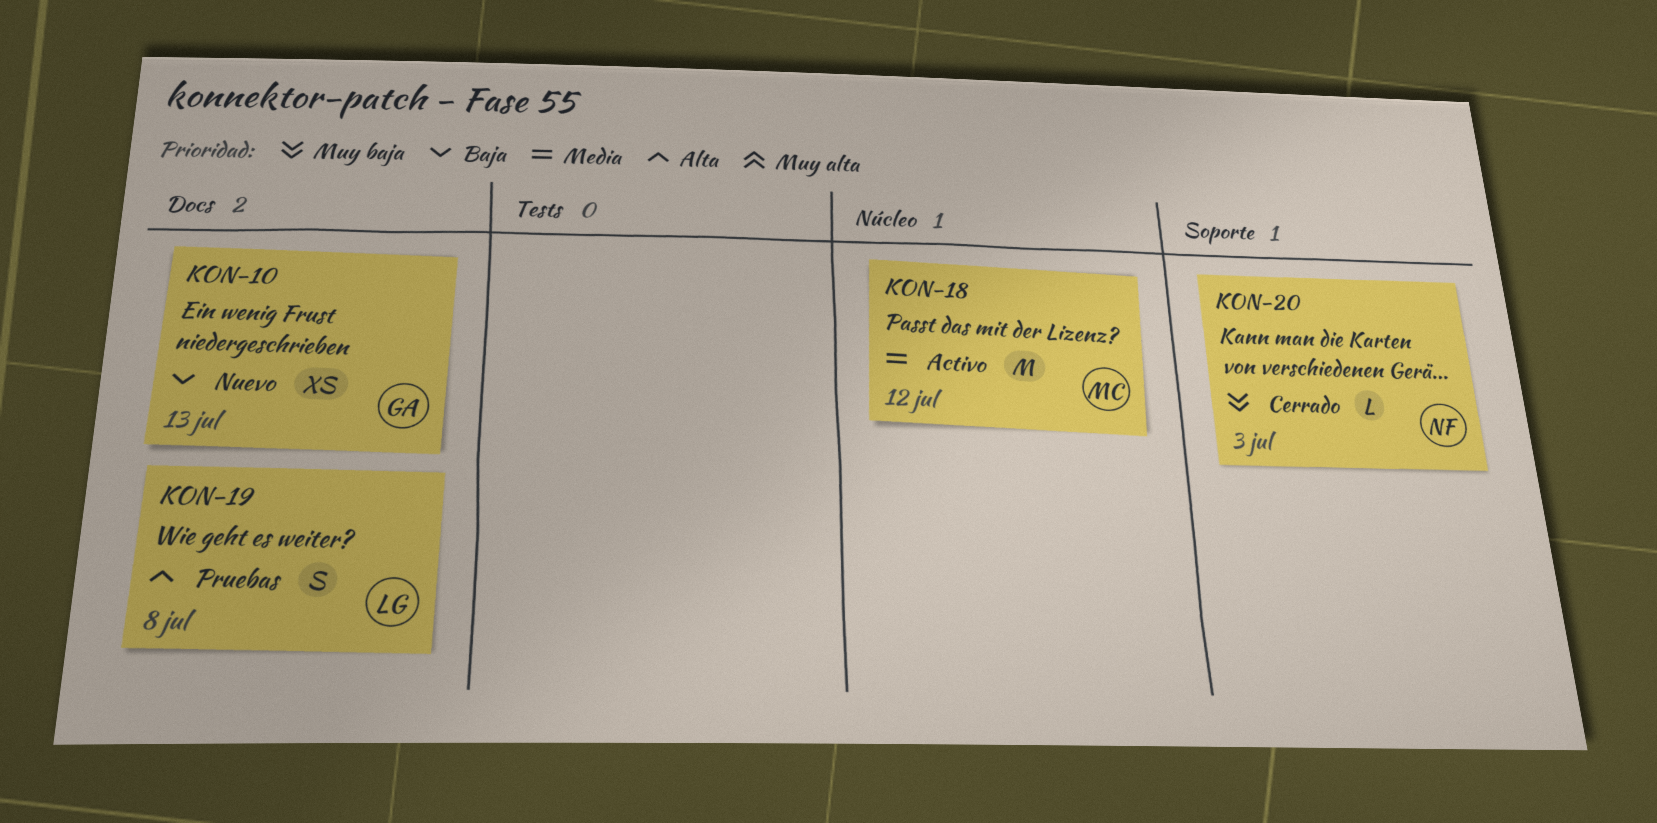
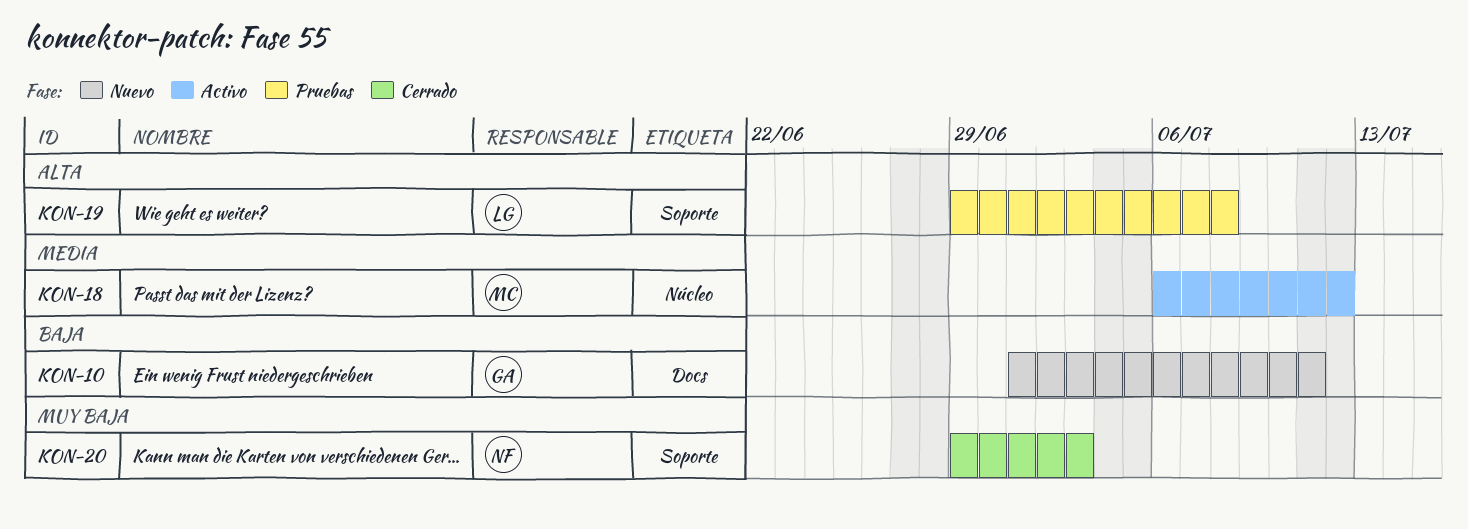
KON-10, due: Jul 13 -> Jul 11
KON-19, label: Docs -> Soporte

